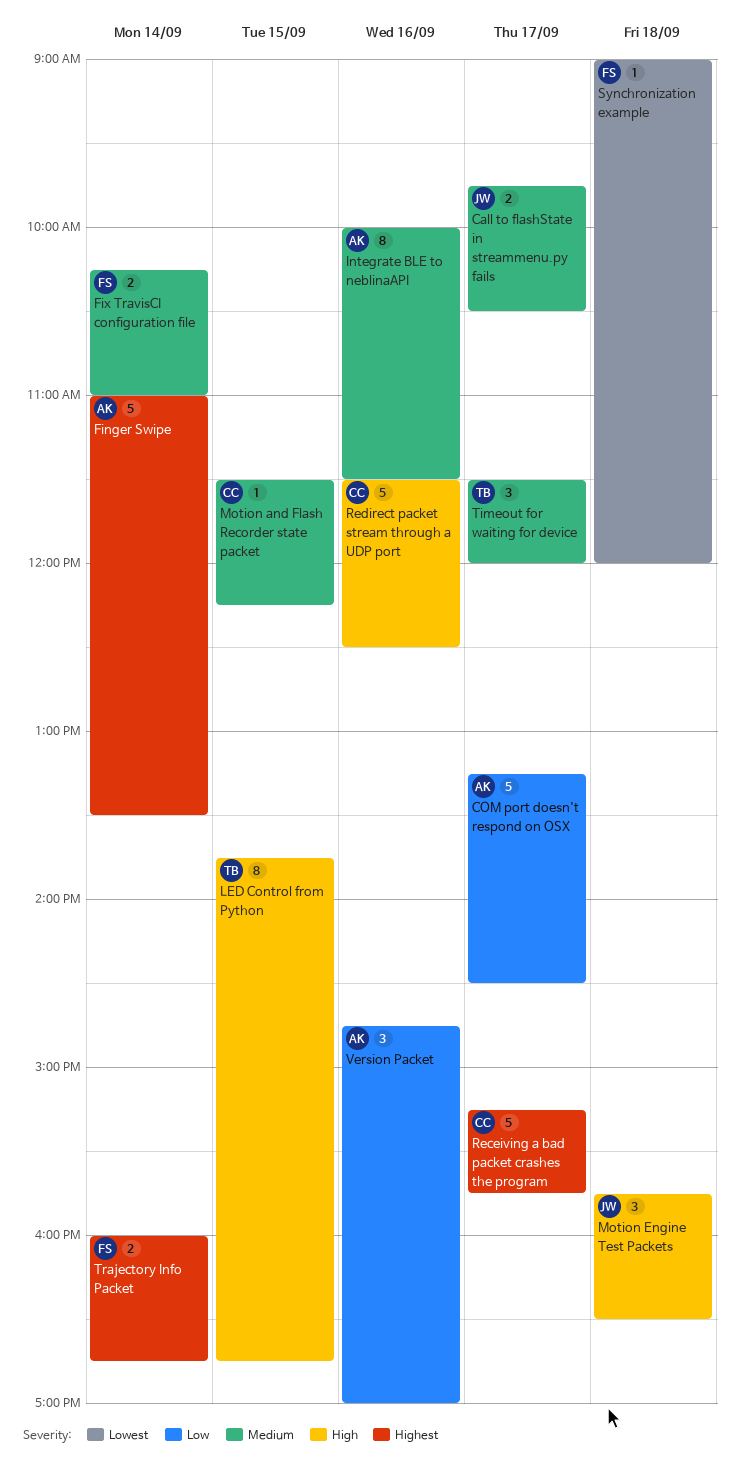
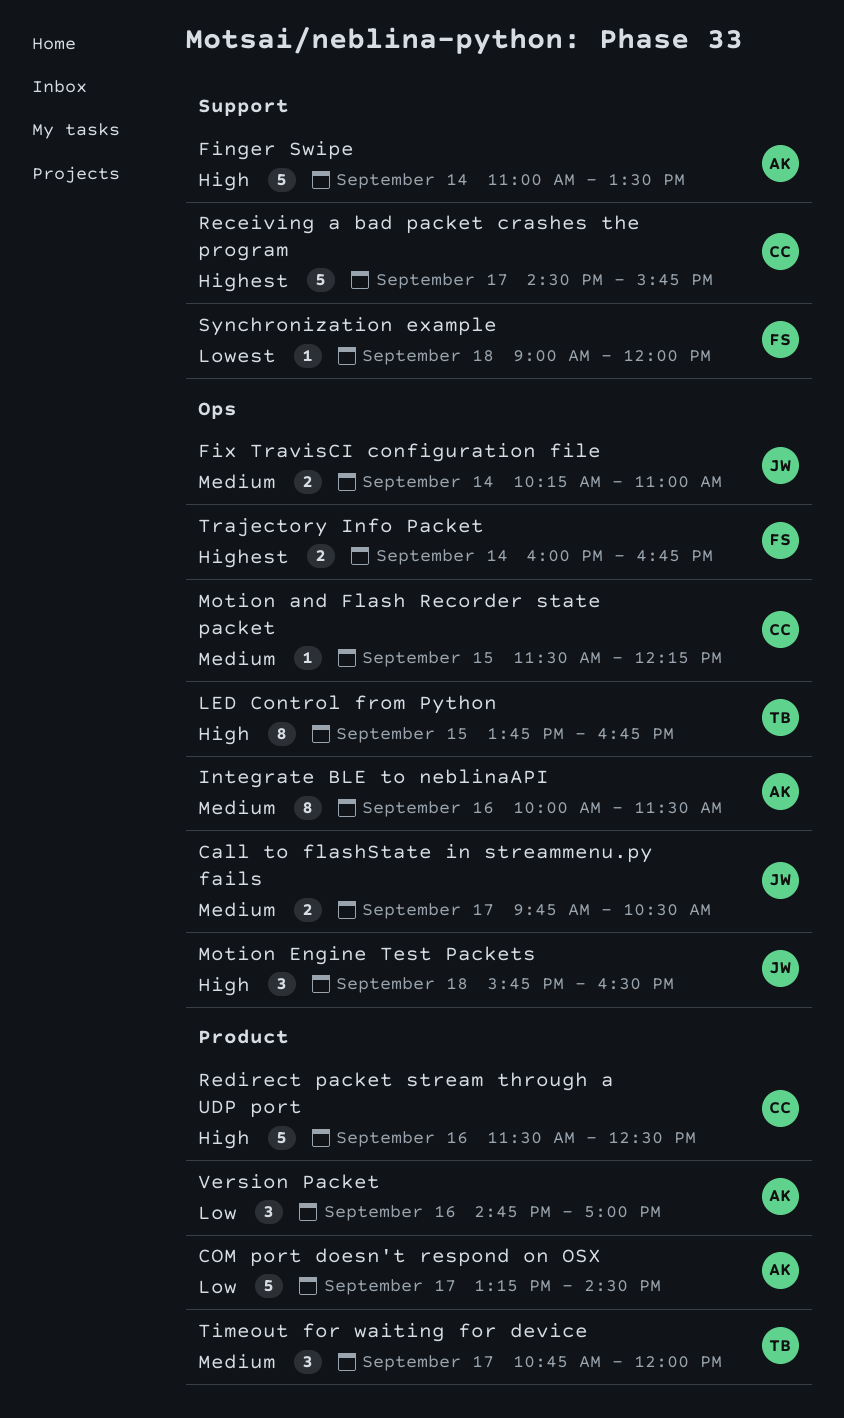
Finger Swipe, priority: Highest -> High
Fix TravisCI configuration file, owner: FS -> JW
Receiving a bad packet crashes the program, begins: 15:15 -> 14:30
Timeout for waiting for device, begins: 11:30 -> 10:45

